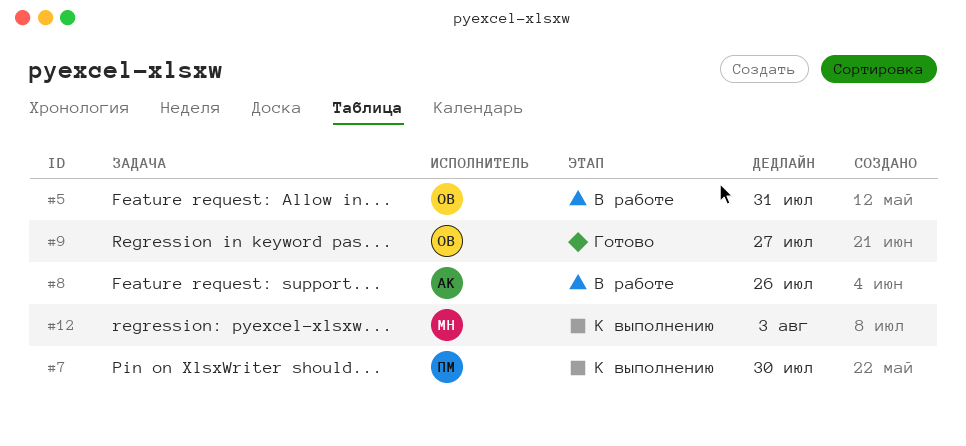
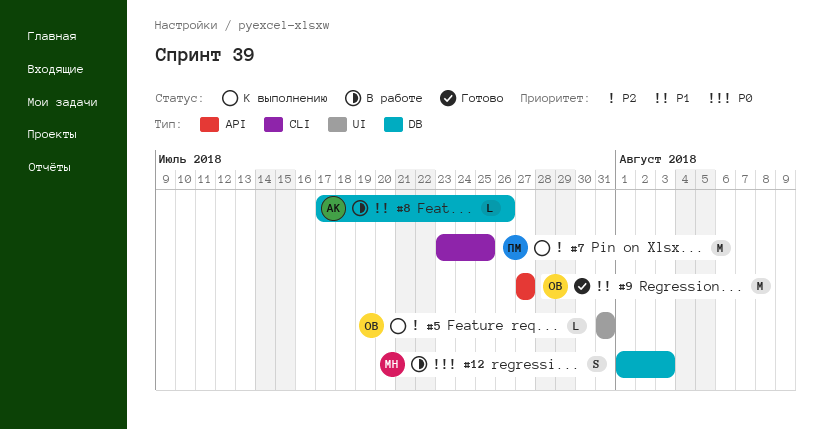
#5, status: В работе -> К выполнению
#7, due: Jul 30 -> Jul 25
#12, status: К выполнению -> В работе

